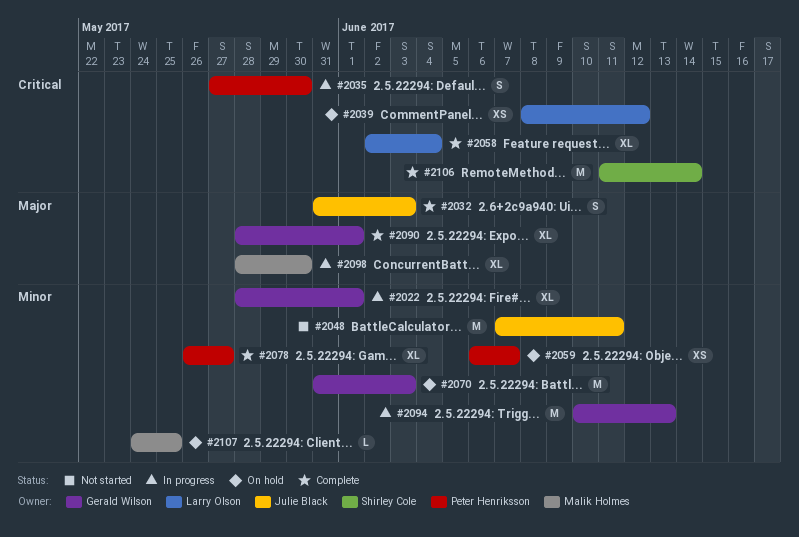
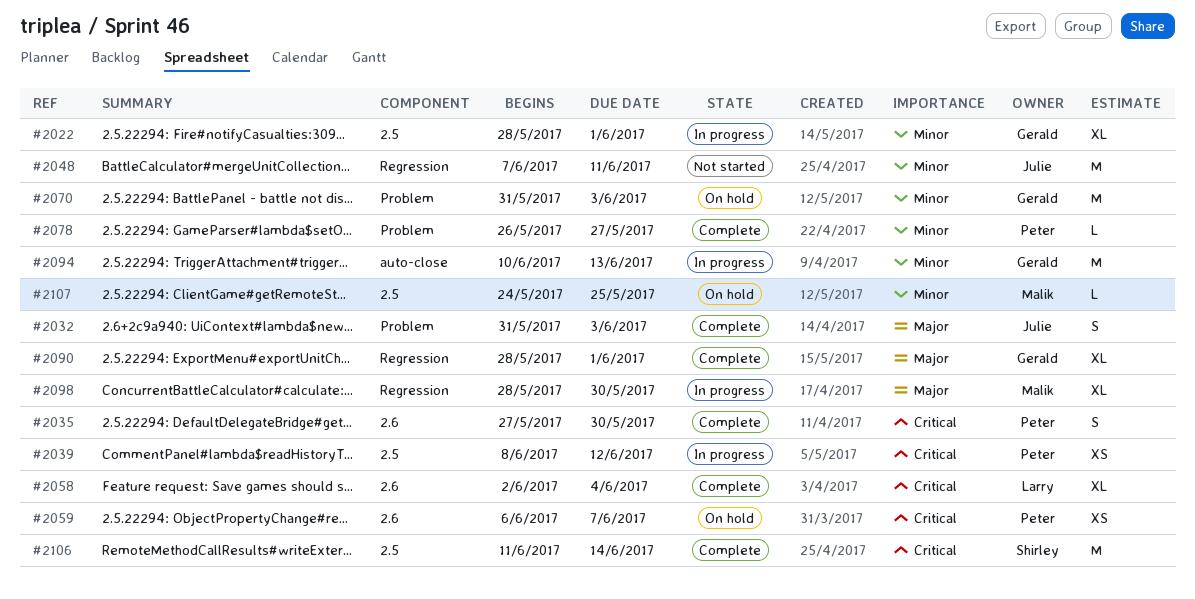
#2035, status: In progress -> Complete
#2039, status: On hold -> In progress
#2039, owner: Larry Olson -> Peter Henriksson
#2059, priority: Minor -> Critical
#2078, estimate: XL -> L

